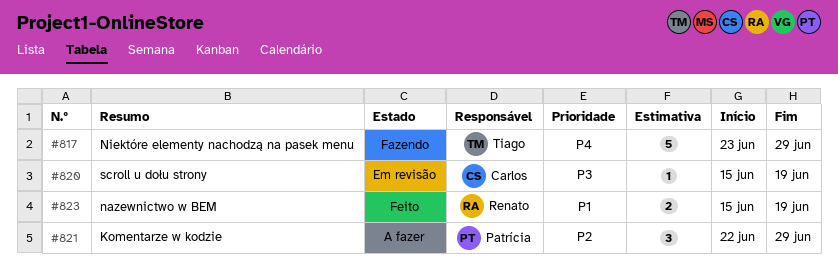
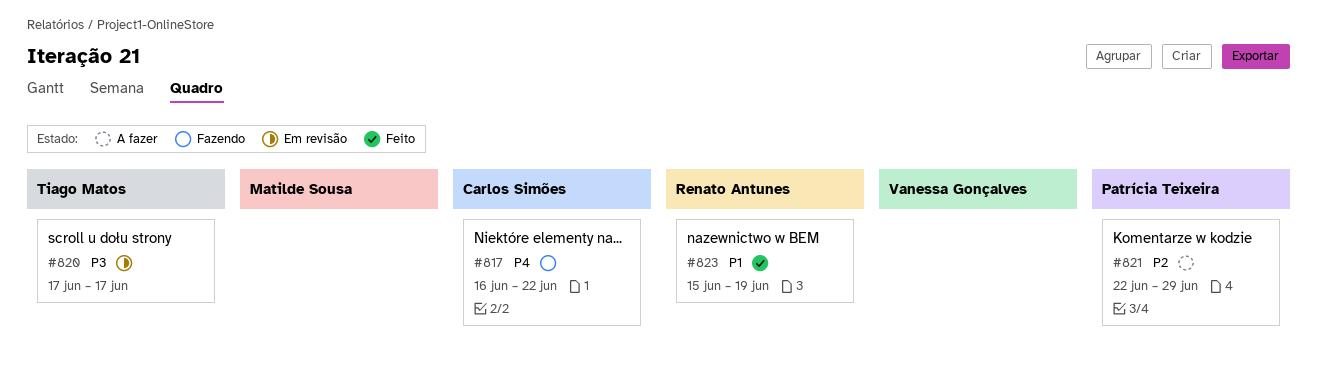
#817, owner: Tiago Matos -> Carlos Simões
#817, start: Jun 23 -> Jun 16
#817, due: Jun 29 -> Jun 22
#820, owner: Carlos Simões -> Tiago Matos
#820, start: Jun 15 -> Jun 17
#820, due: Jun 19 -> Jun 17

